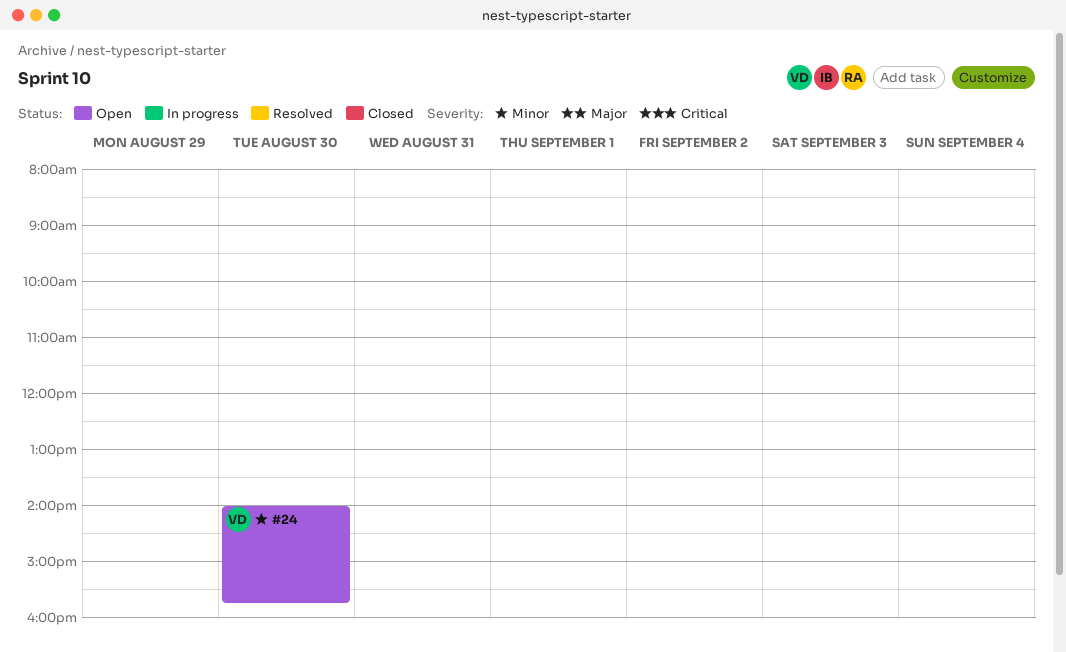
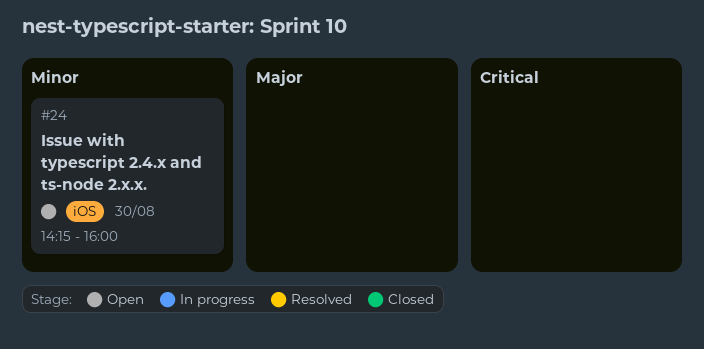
#24, begins: 14:00 -> 14:15
#24, ends: 15:45 -> 16:00

